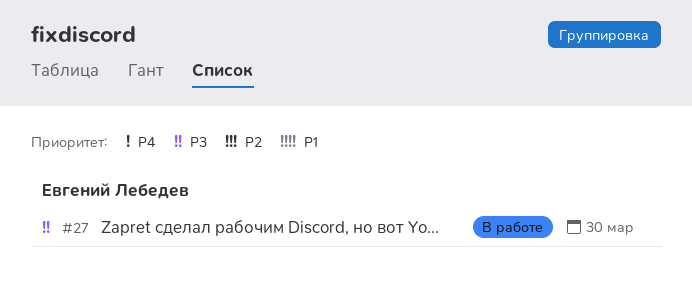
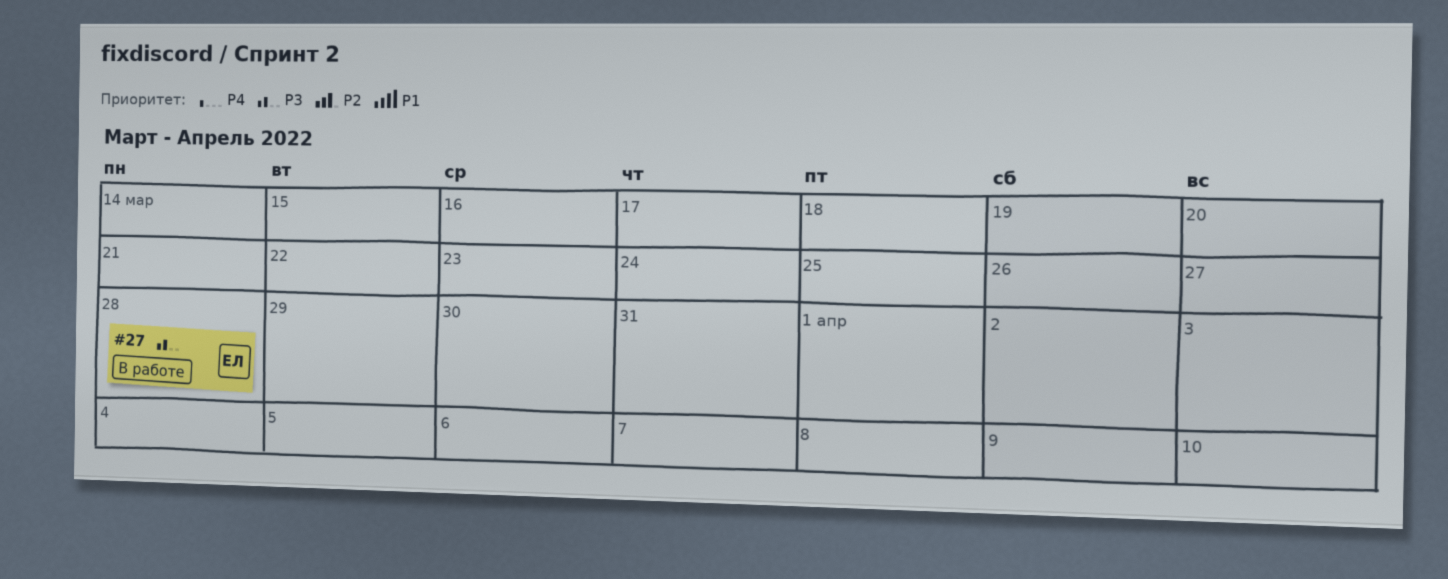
#27, due: Mar 30 -> Mar 28

